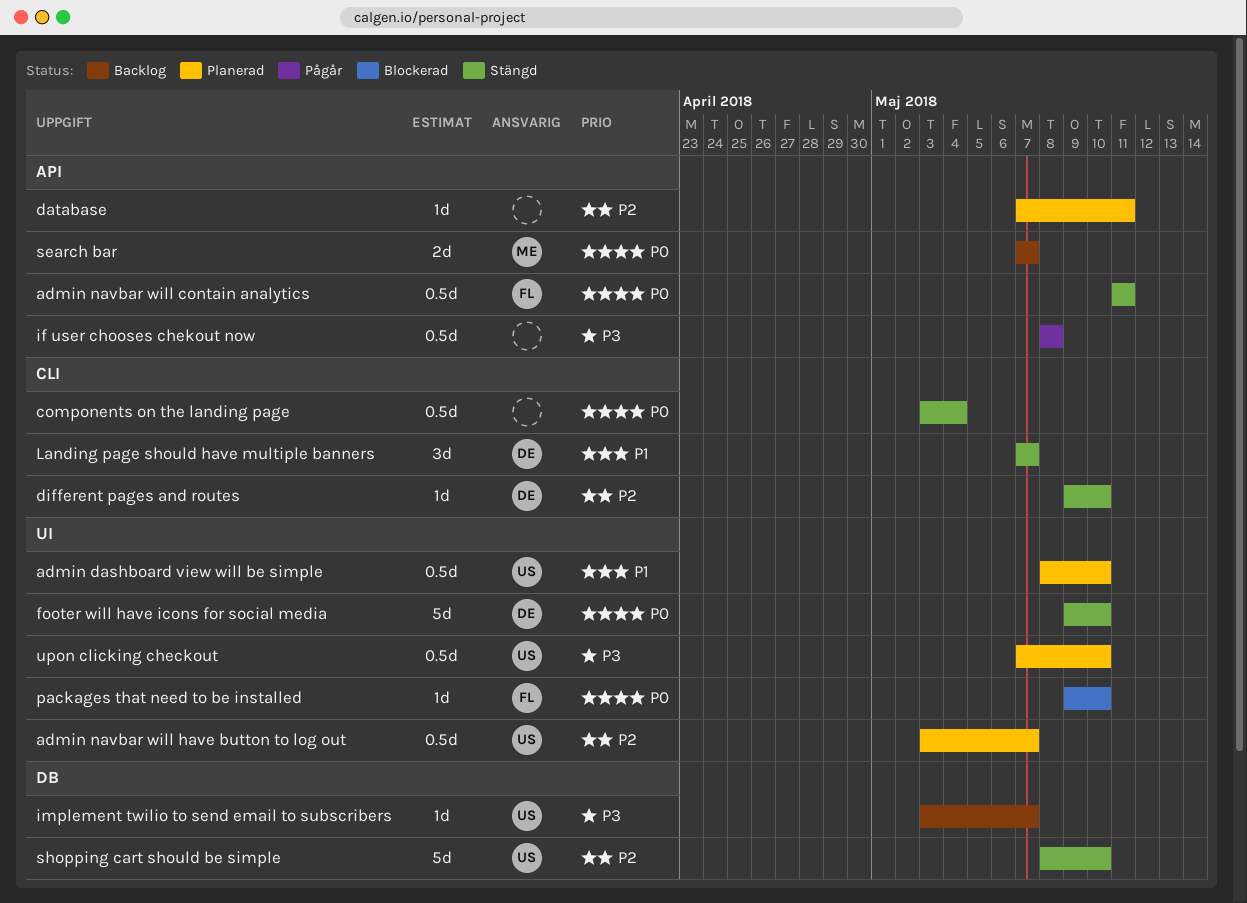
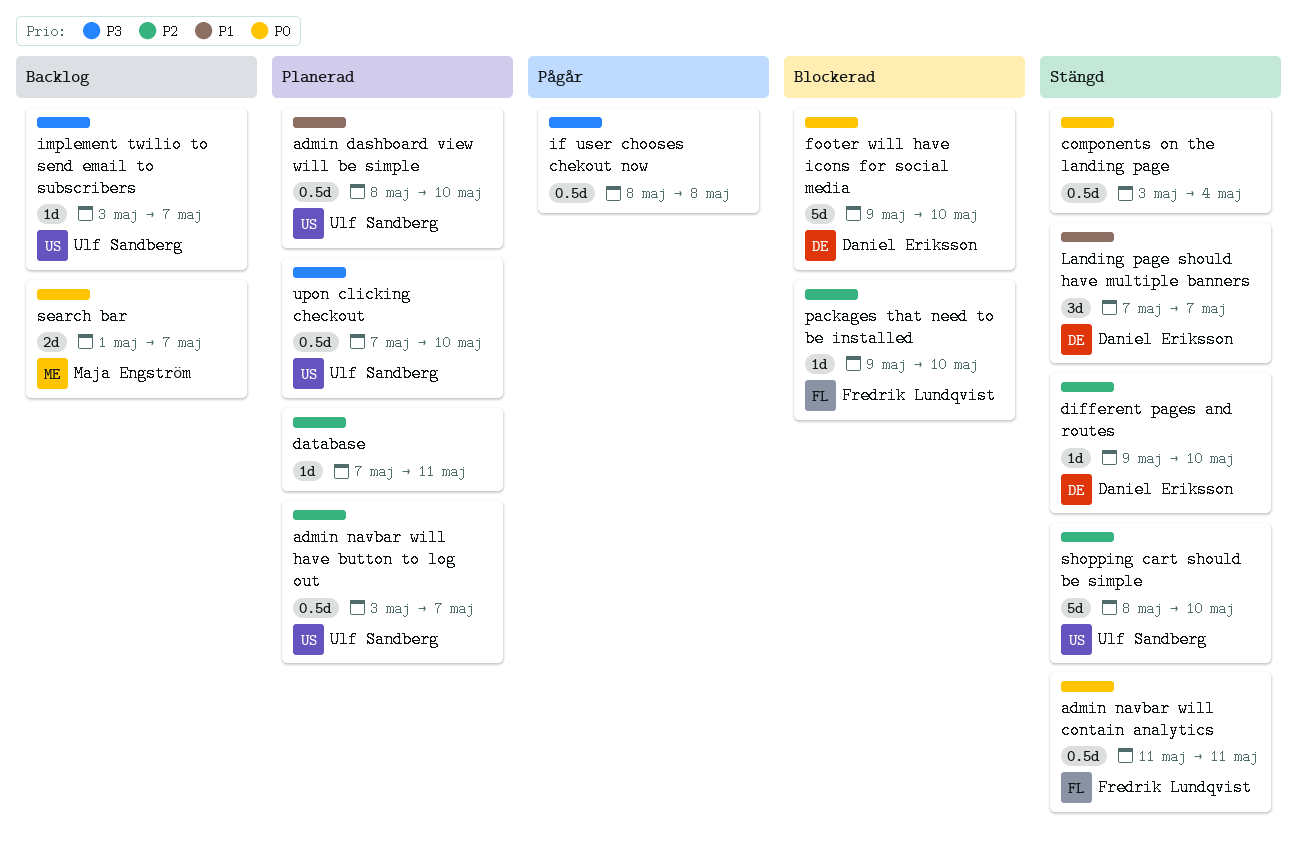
footer will have icons for social media, status: Stängd -> Blockerad
packages that need to be installed, priority: P0 -> P2
search bar, start: May 7 -> May 1

